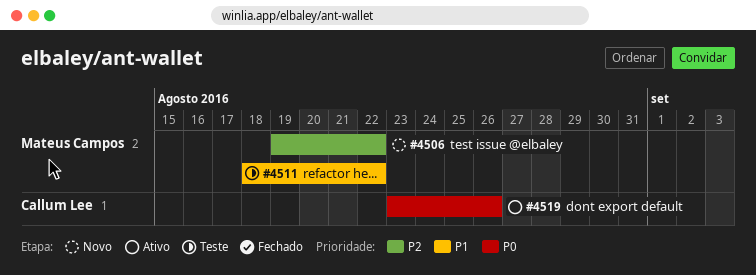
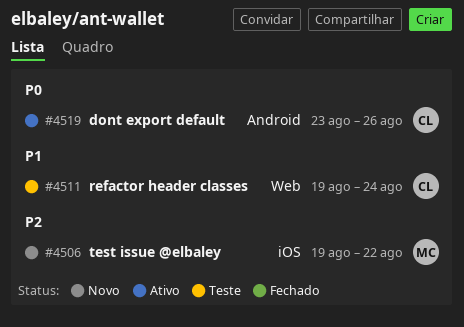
#4511, owner: Mateus Campos -> Callum Lee
#4511, start: Aug 18 -> Aug 19
#4511, due: Aug 22 -> Aug 24

